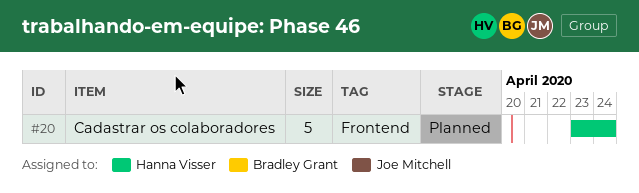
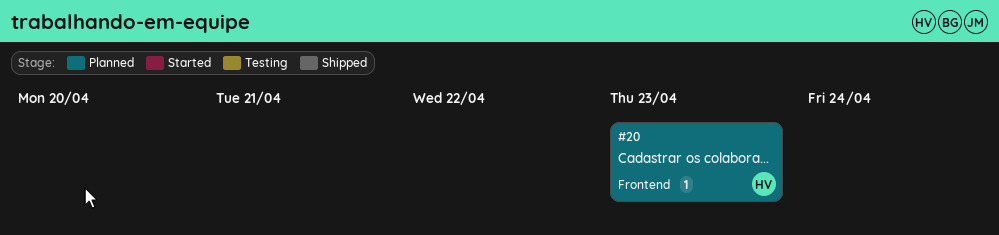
#20, estimate: 5 -> 1
#20, due: Apr 24 -> Apr 23

